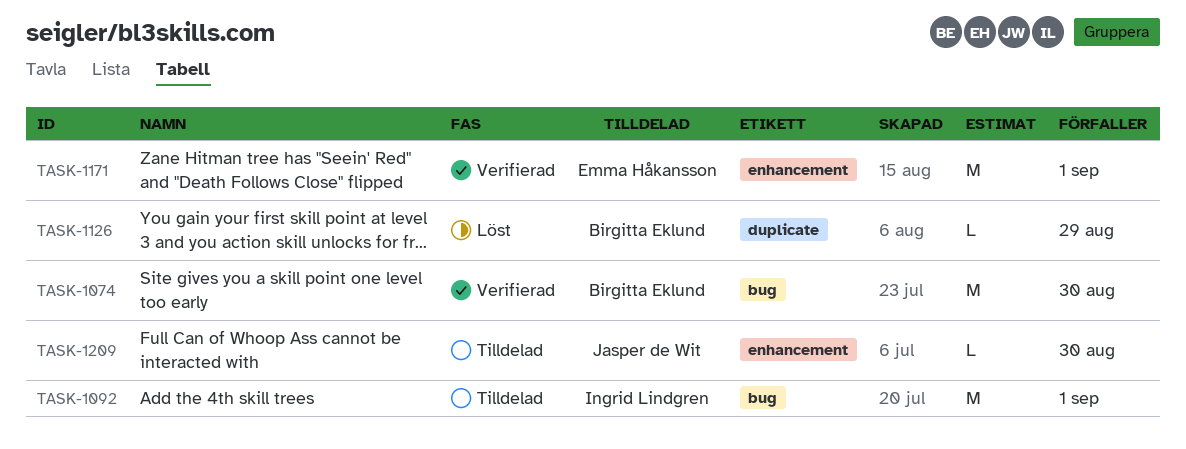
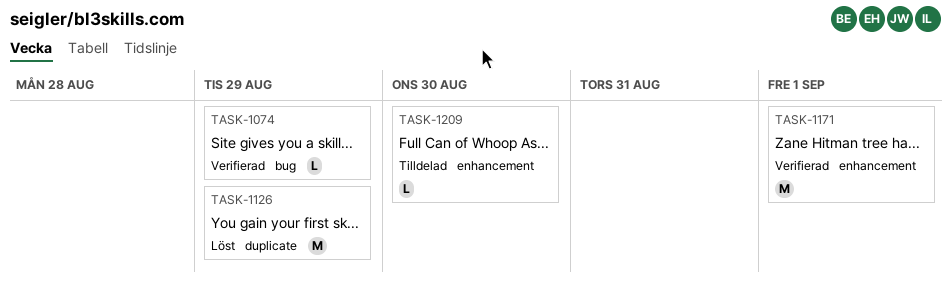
TASK-1074, estimate: M -> L
TASK-1074, due: Aug 30 -> Aug 29
TASK-1092: present -> none
TASK-1126, estimate: L -> M

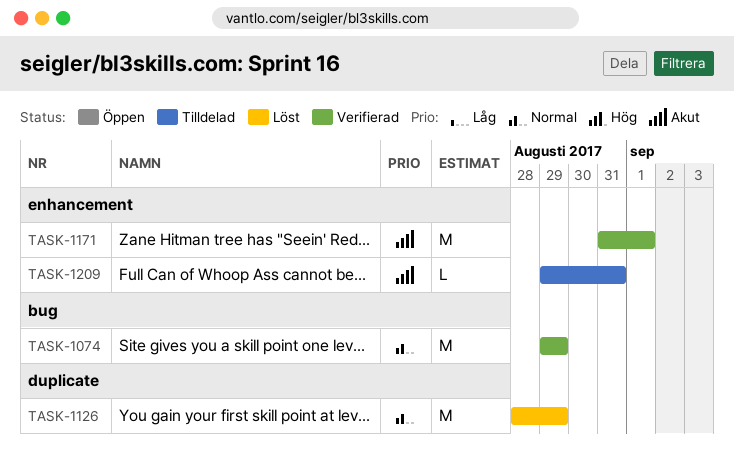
TASK-1074, estimate: L -> M
TASK-1209, due: Aug 30 -> Aug 31

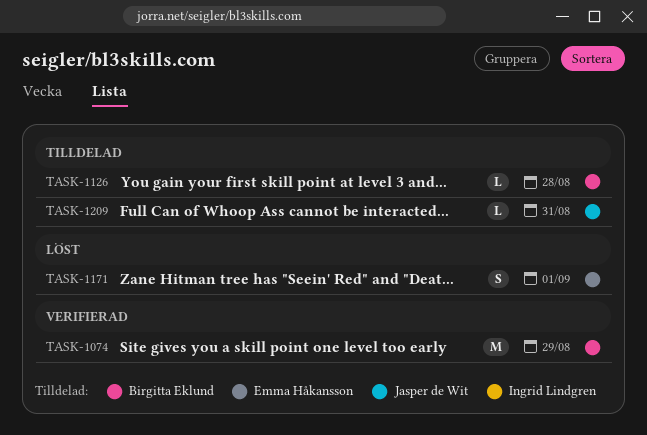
TASK-1126, status: Löst -> Tilldelad
TASK-1126, estimate: M -> L
TASK-1126, due: Aug 29 -> Aug 28
TASK-1171, status: Verifierad -> Löst
TASK-1171, estimate: M -> S

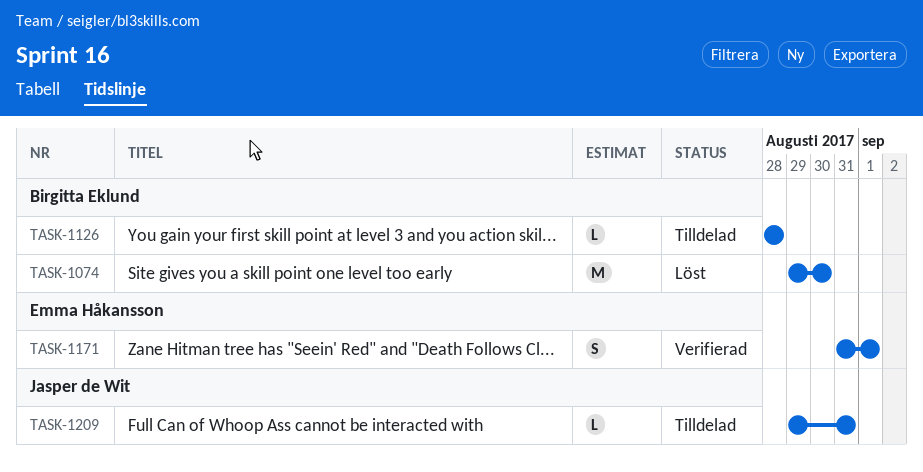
TASK-1074, status: Verifierad -> Löst
TASK-1074, due: Aug 29 -> Aug 30
TASK-1171, status: Löst -> Verifierad

